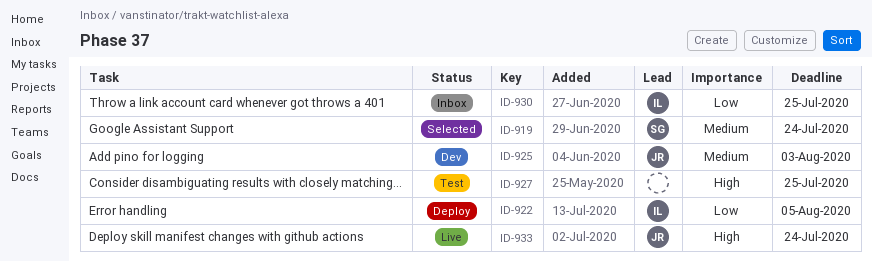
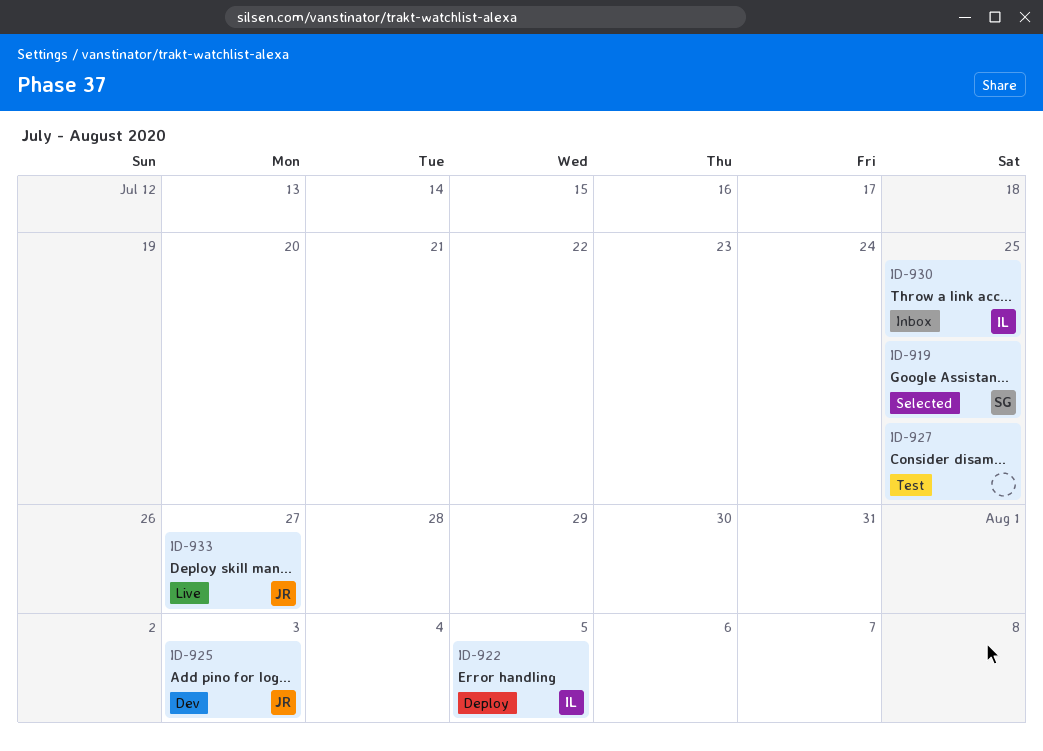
ID-919, due: Jul 24 -> Jul 25
ID-933, due: Jul 24 -> Jul 27

